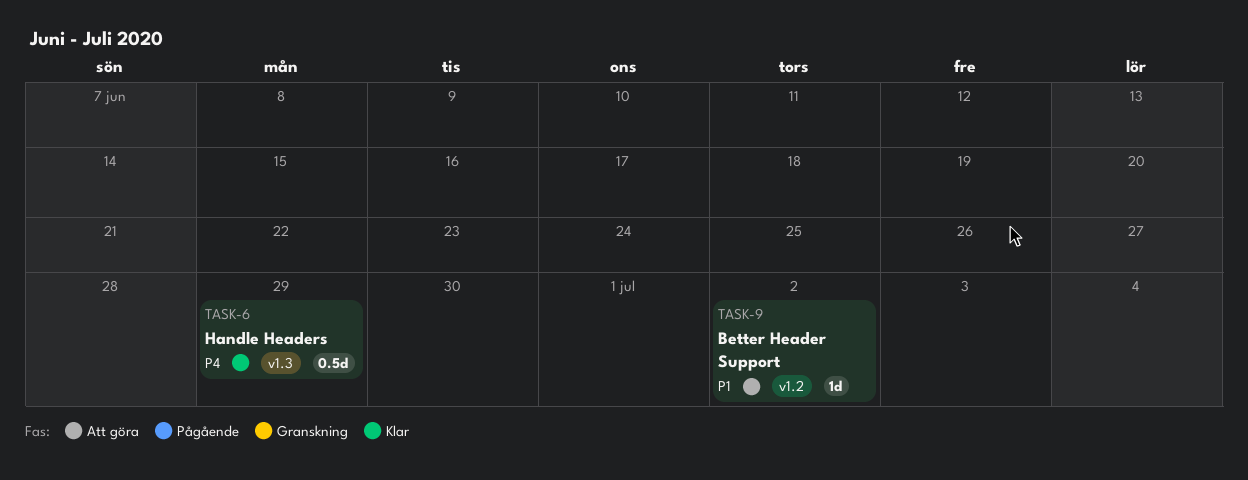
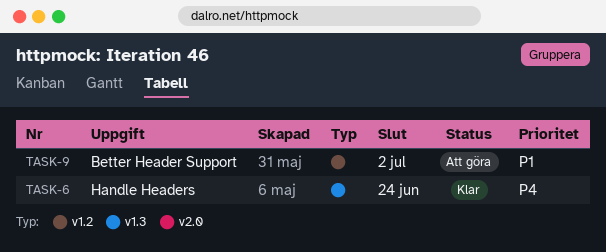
TASK-6, due: Jun 29 -> Jun 24

